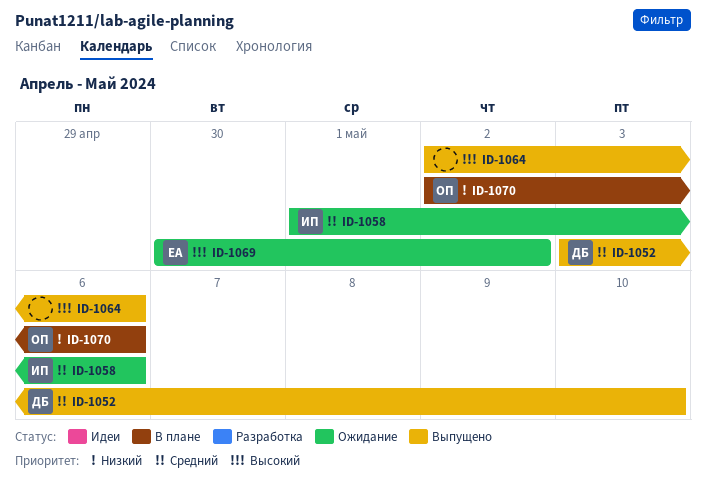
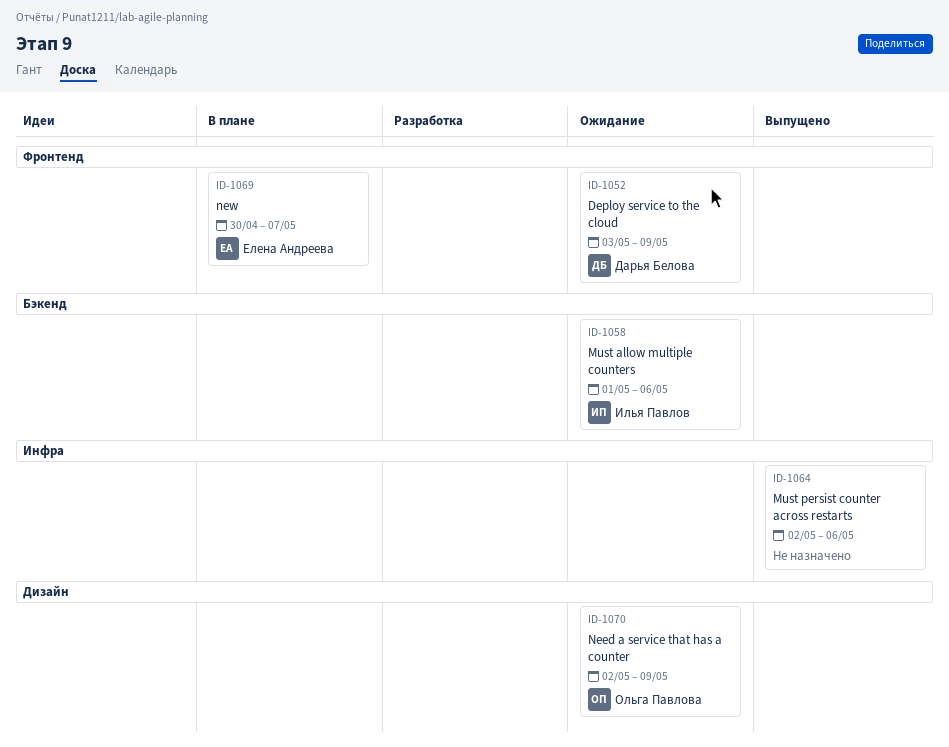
ID-1052, status: Выпущено -> Ожидание
ID-1052, due: May 10 -> May 9
ID-1069, status: Ожидание -> В плане
ID-1069, due: May 2 -> May 7
ID-1070, status: В плане -> Ожидание
ID-1070, due: May 6 -> May 9

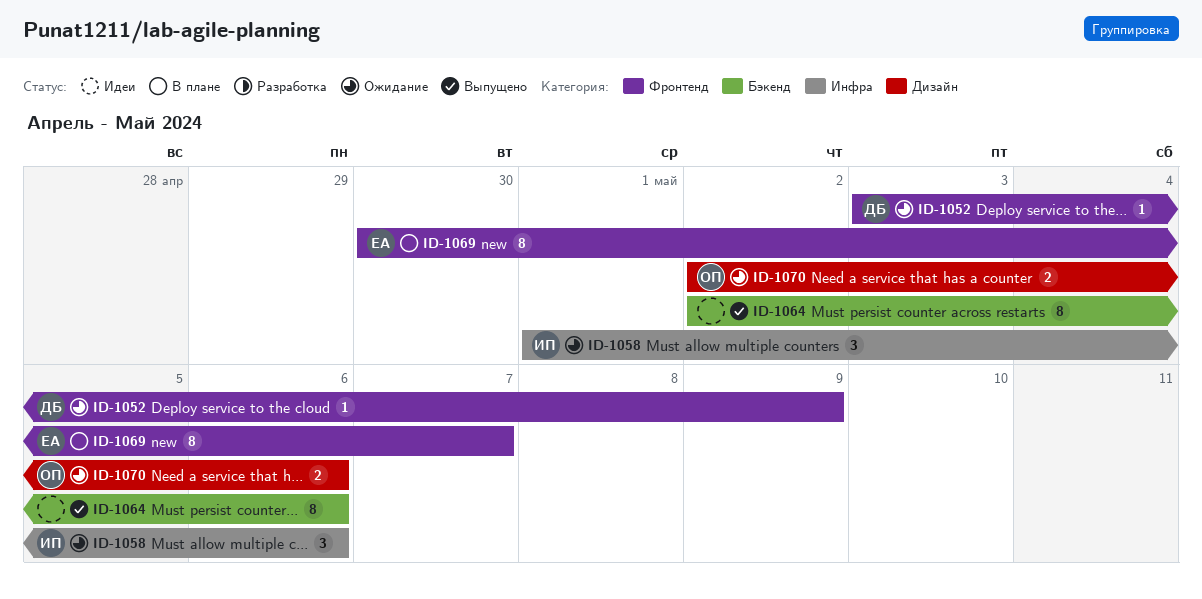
ID-1058, label: Бэкенд -> Инфра
ID-1064, label: Инфра -> Бэкенд
ID-1070, due: May 9 -> May 6

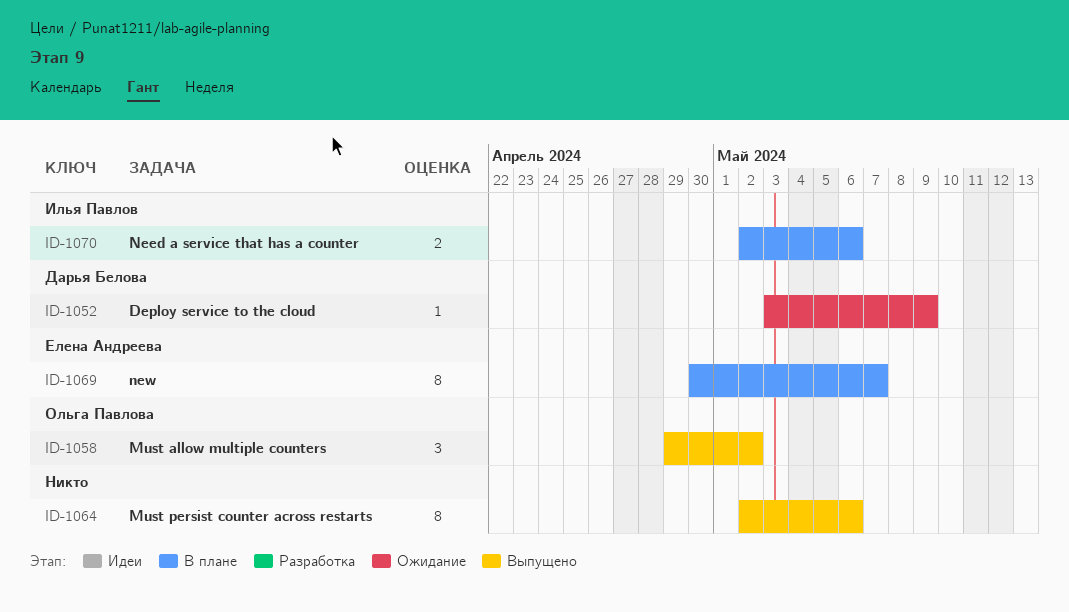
ID-1058, status: Ожидание -> Выпущено
ID-1058, owner: Илья Павлов -> Ольга Павлова
ID-1058, start: May 1 -> Apr 29
ID-1058, due: May 6 -> May 2
ID-1070, status: Ожидание -> В плане
ID-1070, owner: Ольга Павлова -> Илья Павлов

